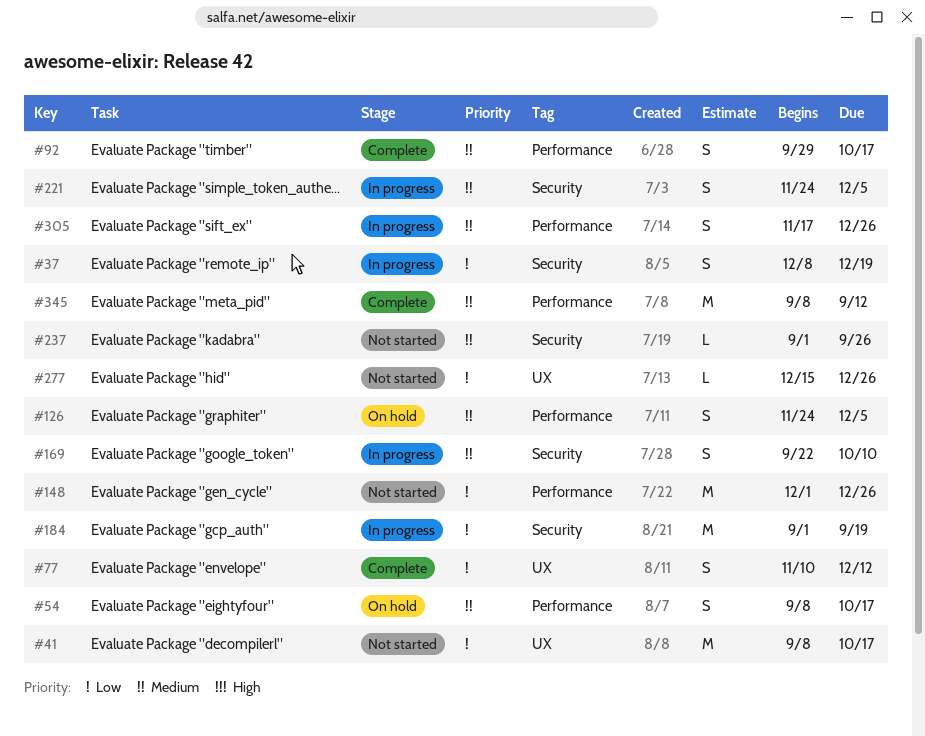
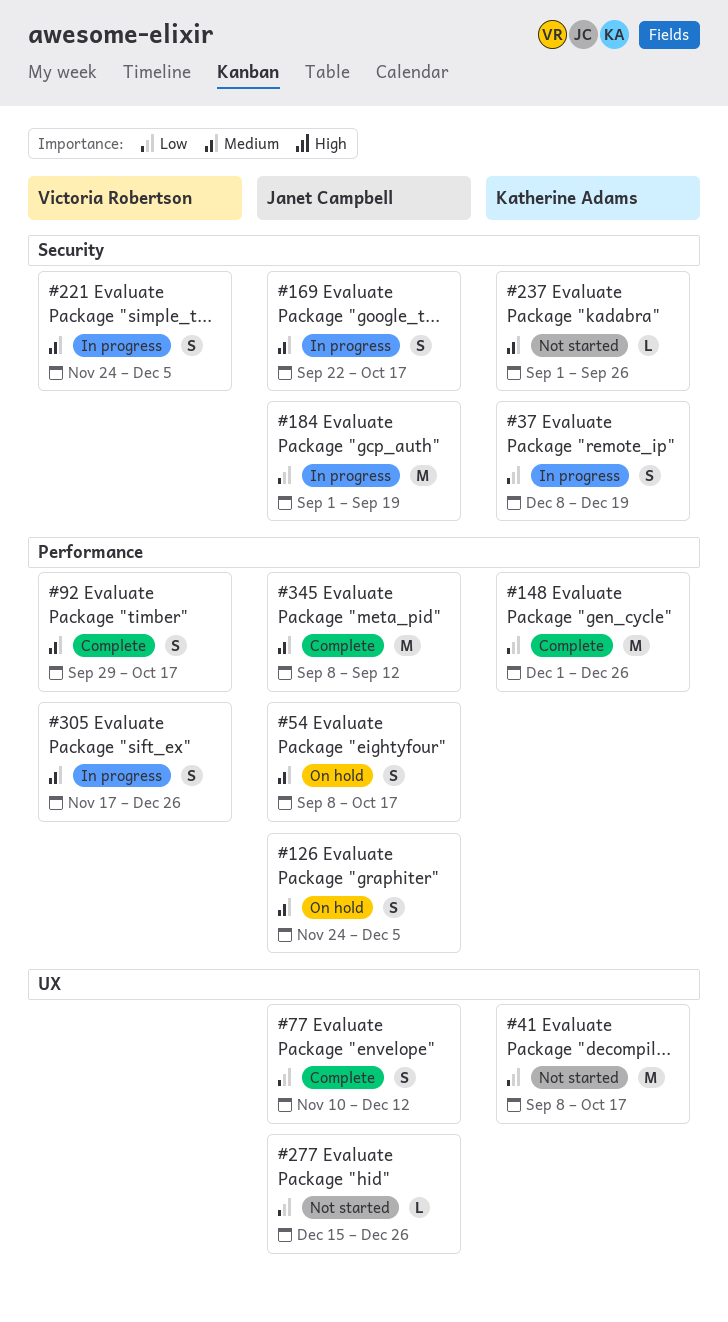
#148, status: Not started -> Complete
#169, due: Oct 10 -> Oct 17

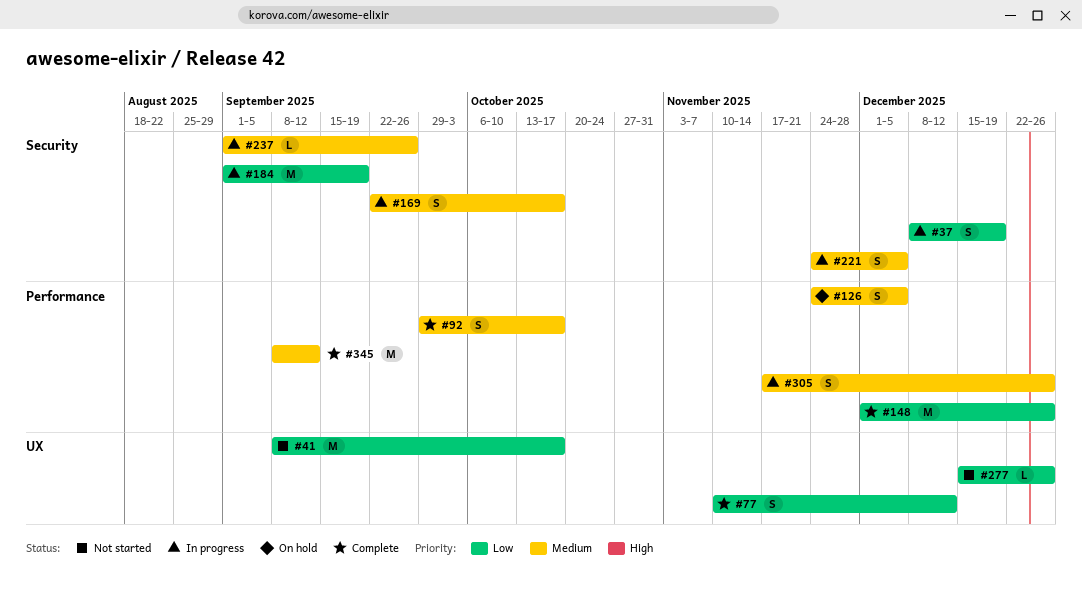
#54: present -> none
#237, status: Not started -> In progress

